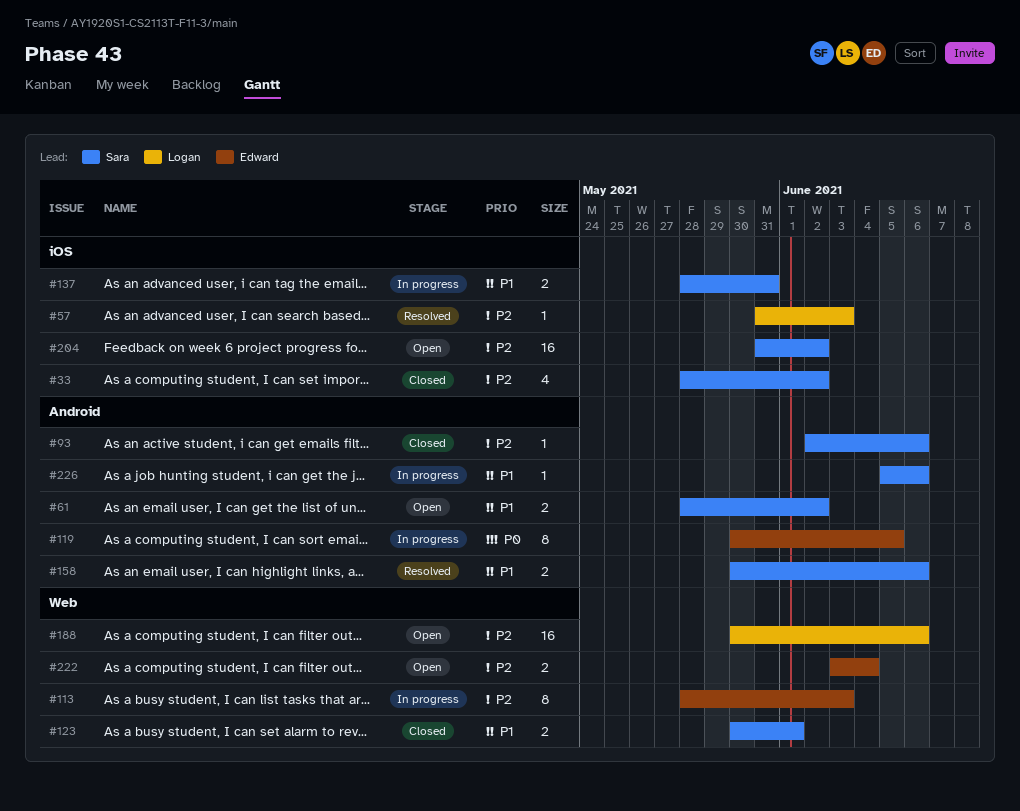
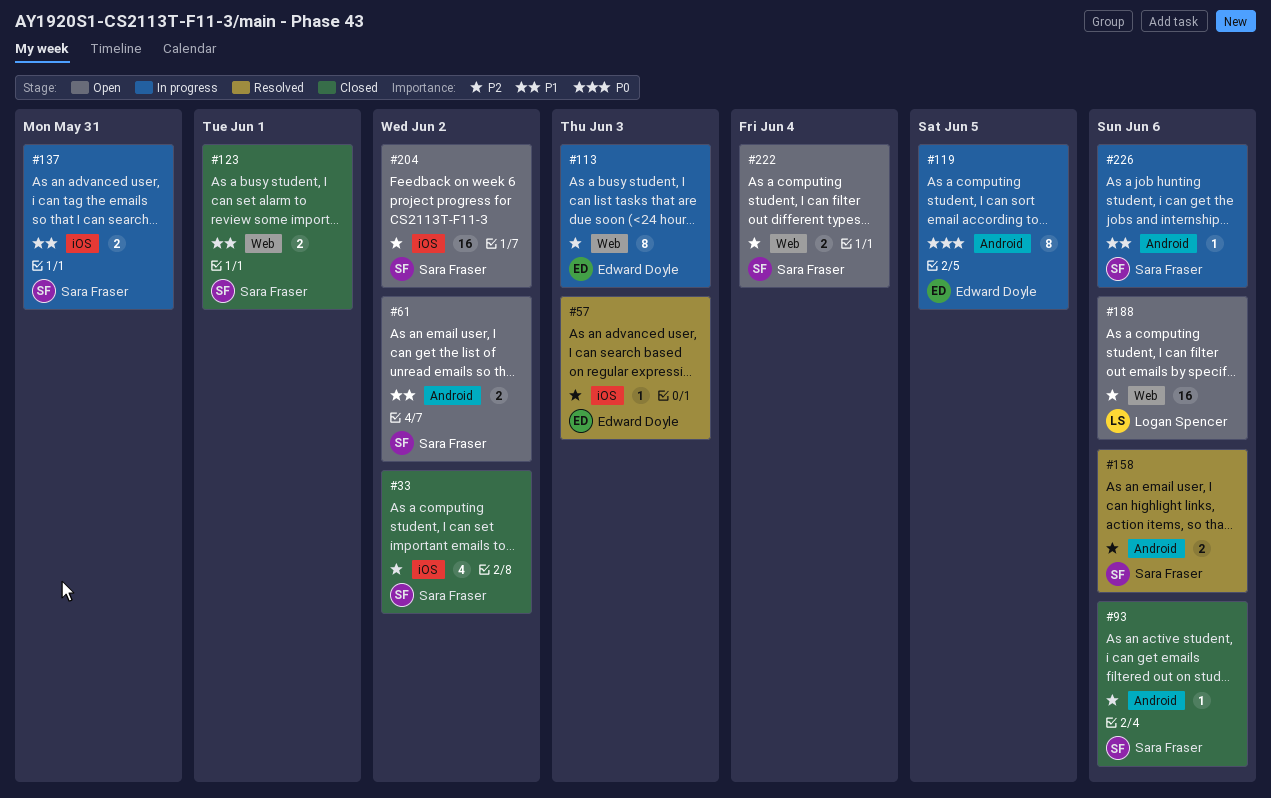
#57, owner: Logan Spencer -> Edward Doyle
#158, priority: P1 -> P2
#222, owner: Edward Doyle -> Sara Fraser

